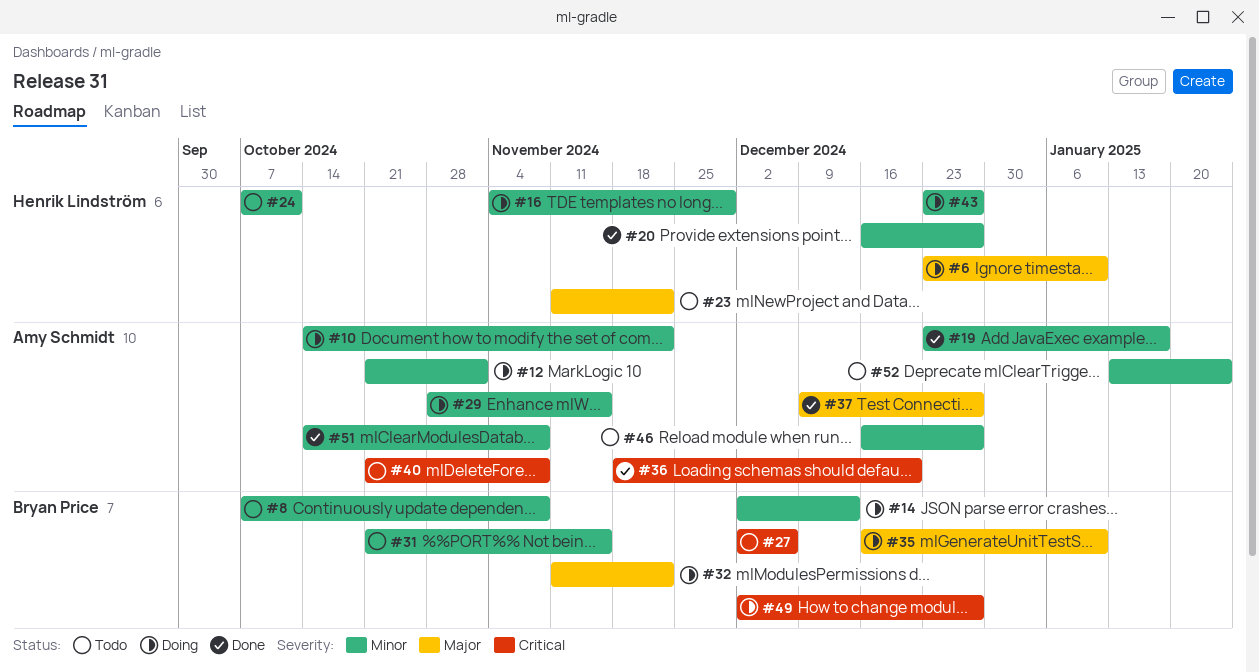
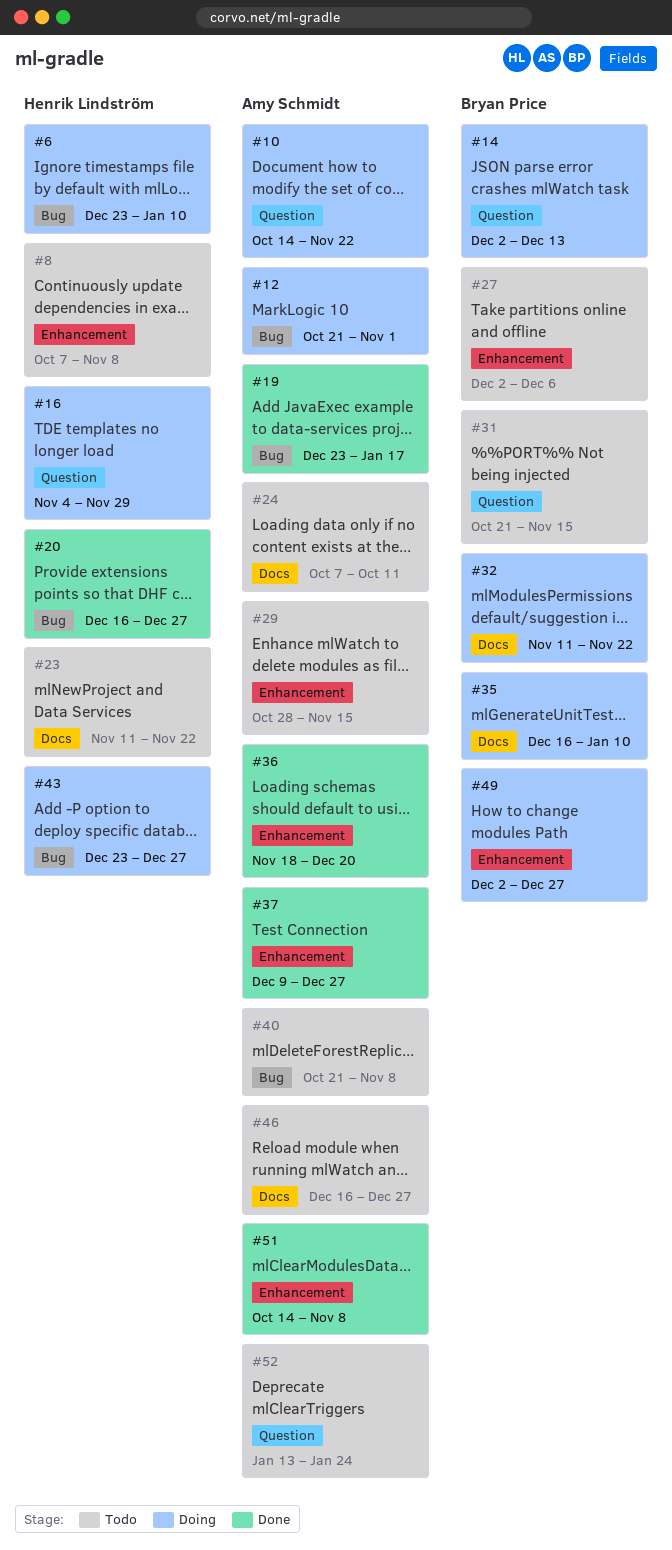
#8, owner: Bryan Price -> Henrik Lindström
#24, owner: Henrik Lindström -> Amy Schmidt
#29, status: Doing -> Todo

